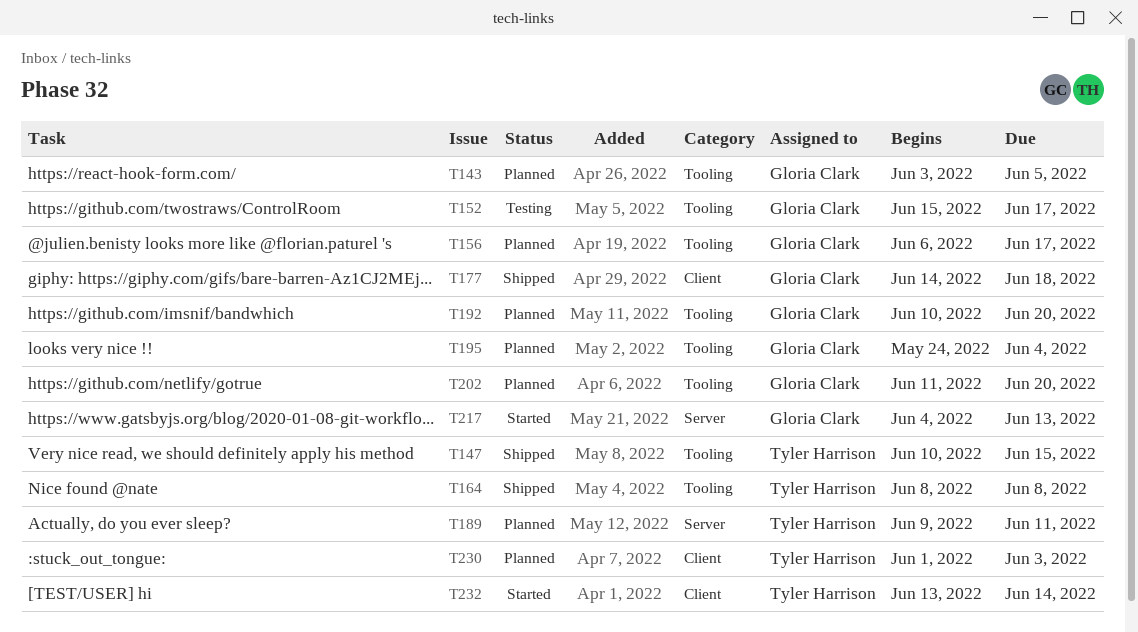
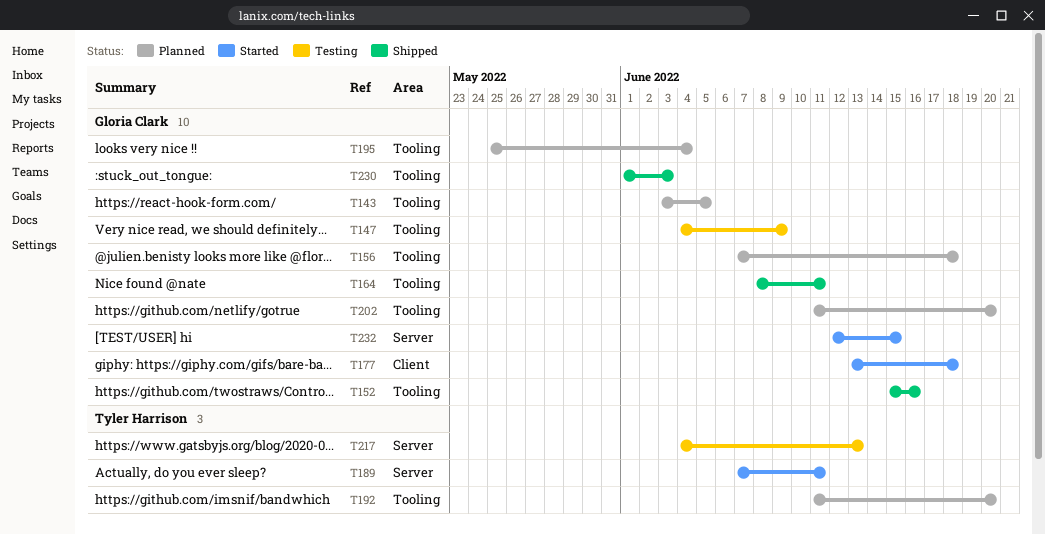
T147, status: Shipped -> Testing
T147, owner: Tyler Harrison -> Gloria Clark
T147, start: Jun 10 -> Jun 4
T147, due: Jun 15 -> Jun 9
T152, status: Testing -> Shipped
T152, due: Jun 17 -> Jun 16
T156, start: Jun 6 -> Jun 7
T156, due: Jun 17 -> Jun 18
T164, owner: Tyler Harrison -> Gloria Clark
T164, due: Jun 8 -> Jun 11
T177, status: Shipped -> Started
T177, start: Jun 14 -> Jun 13
T189, status: Planned -> Started
T189, start: Jun 9 -> Jun 7
T192, owner: Gloria Clark -> Tyler Harrison
T192, start: Jun 10 -> Jun 11
T195, start: May 24 -> May 25
T217, status: Started -> Testing
T217, owner: Gloria Clark -> Tyler Harrison
T230, status: Planned -> Shipped
T230, owner: Tyler Harrison -> Gloria Clark
T230, label: Client -> Tooling
T232, owner: Tyler Harrison -> Gloria Clark
T232, label: Client -> Server
T232, start: Jun 13 -> Jun 12
T232, due: Jun 14 -> Jun 15

